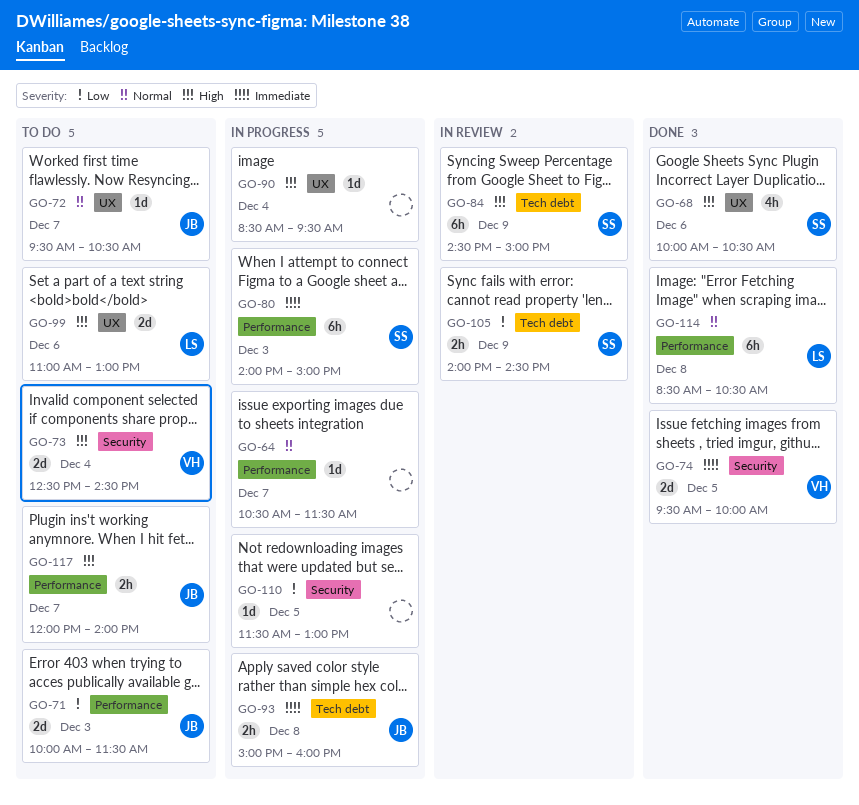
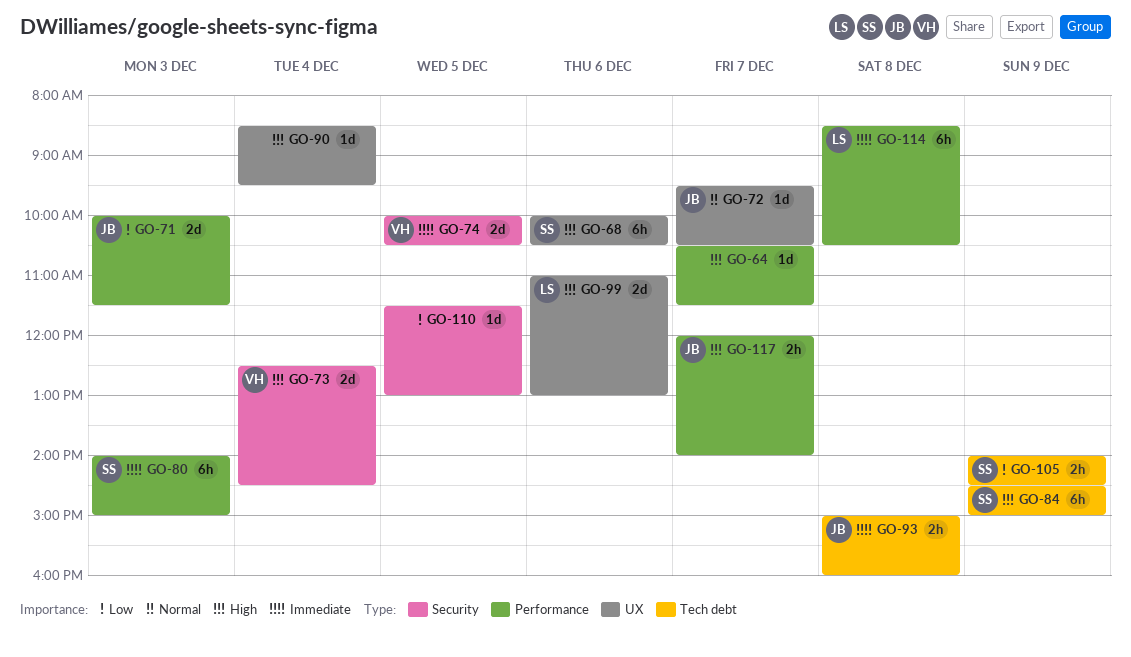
GO-64, priority: Normal -> High
GO-68, estimate: 4h -> 6h
GO-74, begins: 09:30 -> 10:00
GO-74, ends: 10:00 -> 10:30
GO-114, priority: Normal -> Immediate

